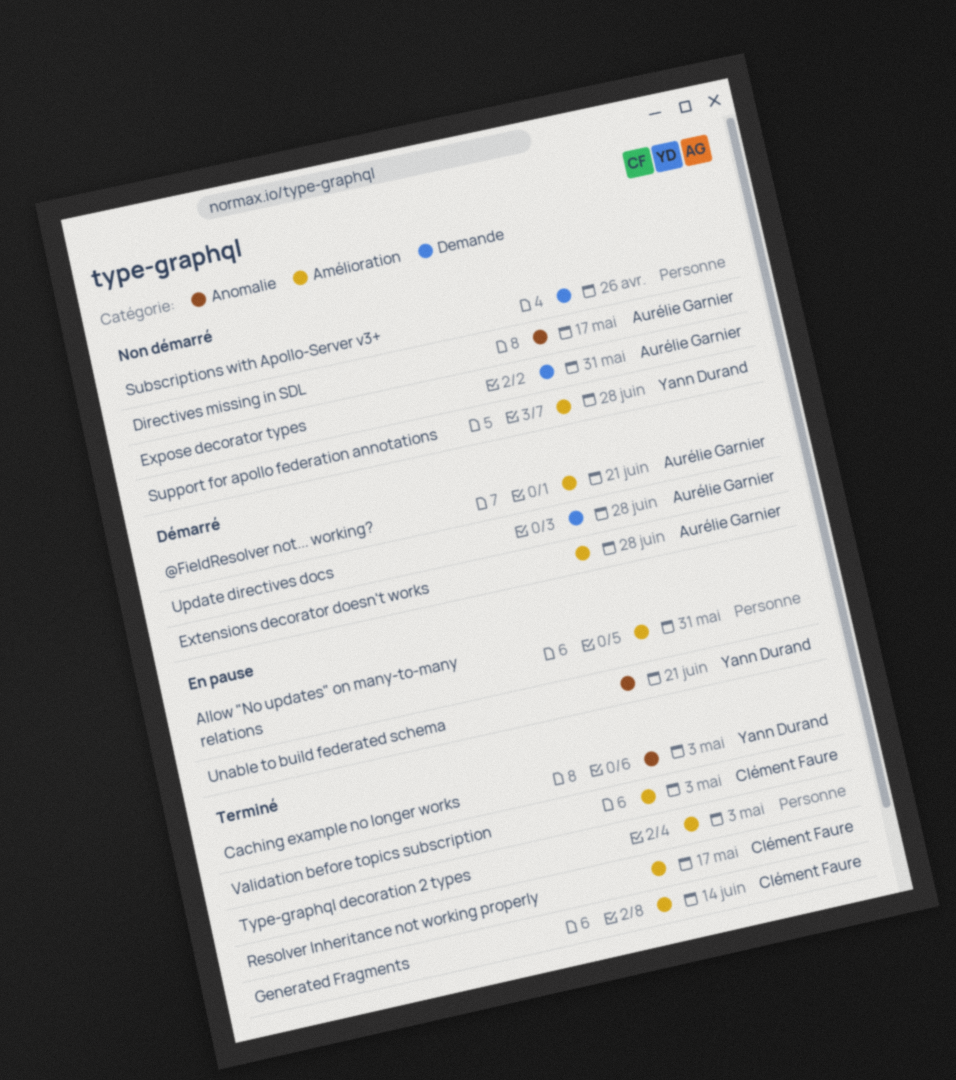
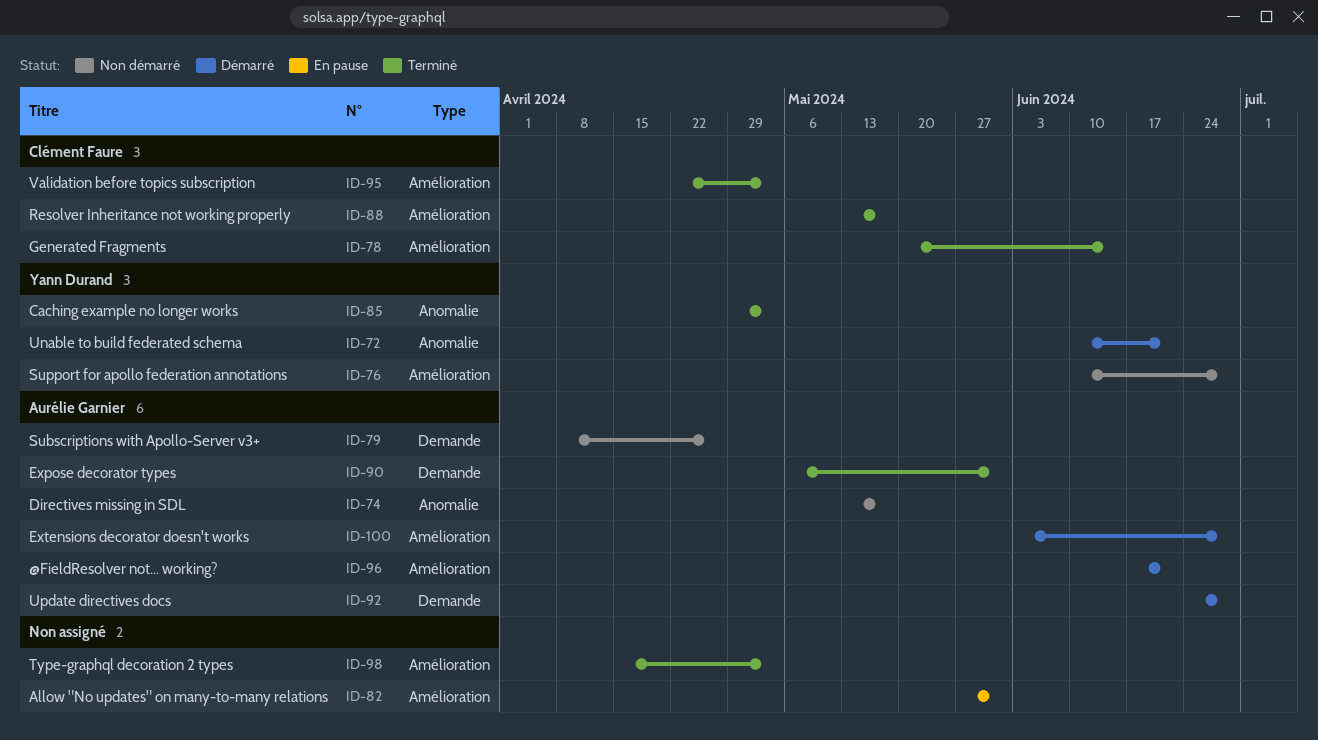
Expose decorator types, status: Non démarré -> Terminé
Subscriptions with Apollo-Server v3+, owner: none -> Aurélie Garnier
Unable to build federated schema, status: En pause -> Démarré

